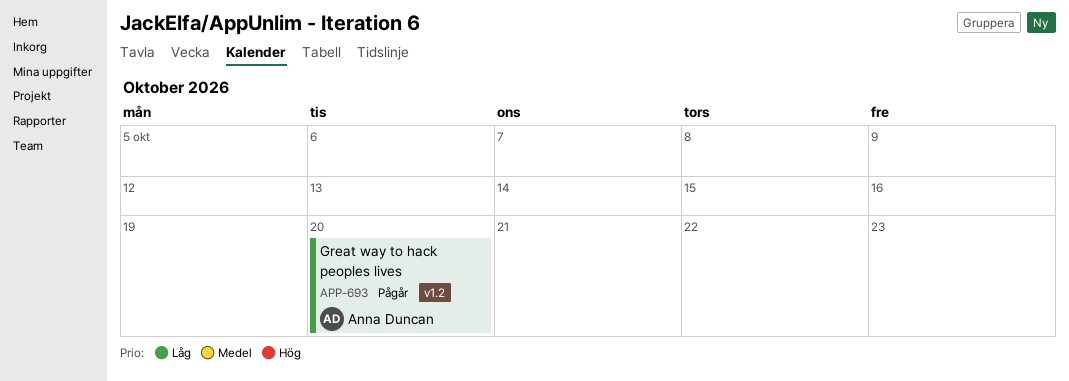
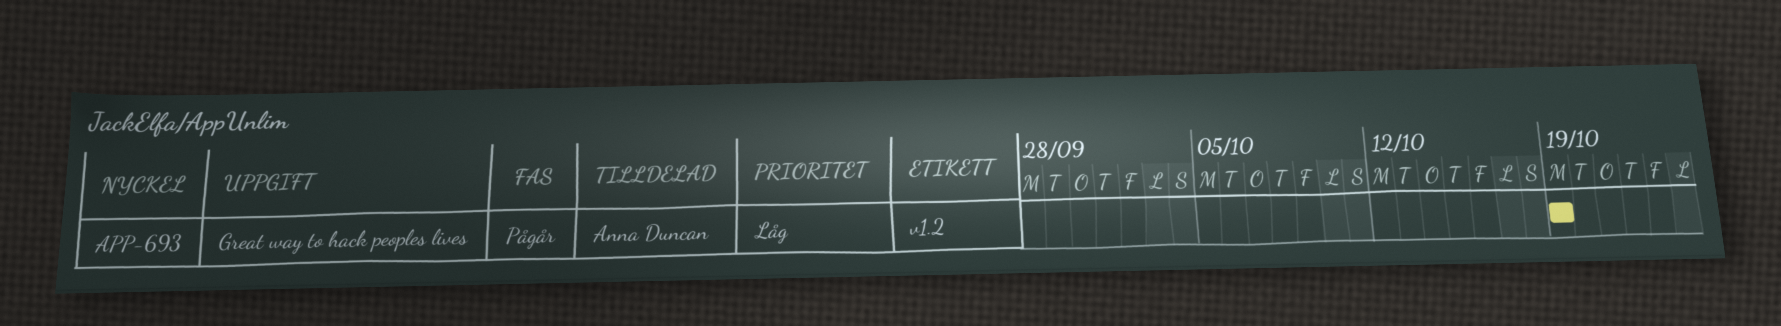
APP-693, due: Oct 20 -> Oct 19

